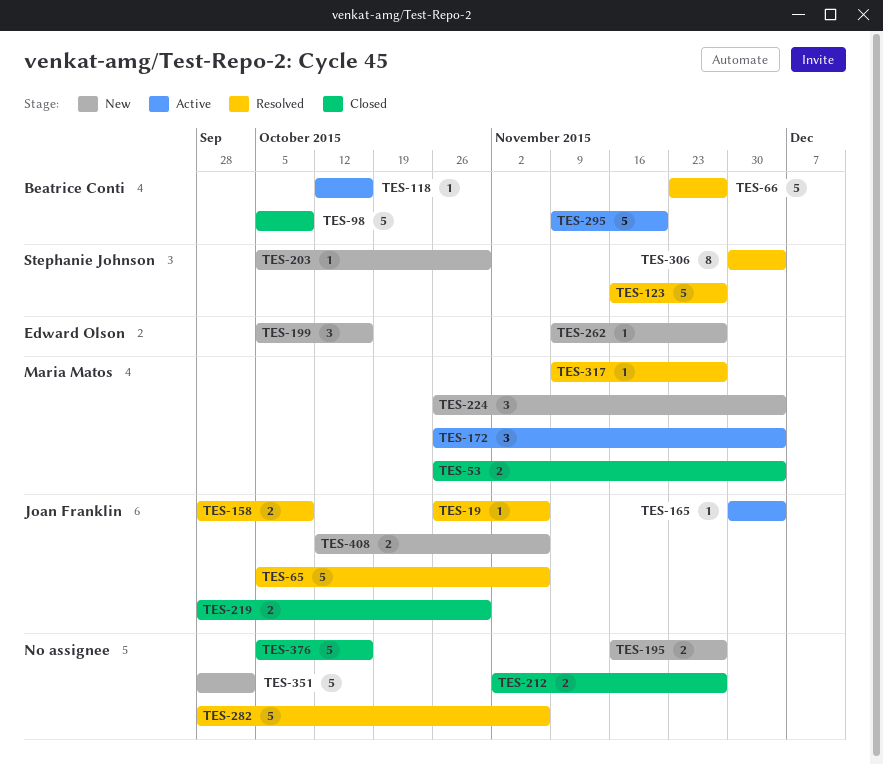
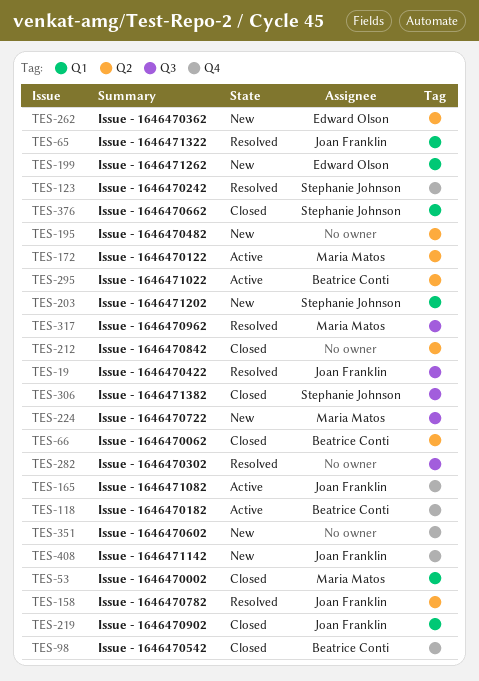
TES-66, status: Resolved -> Closed
TES-306, status: Resolved -> Closed
TES-376, owner: none -> Stephanie Johnson

